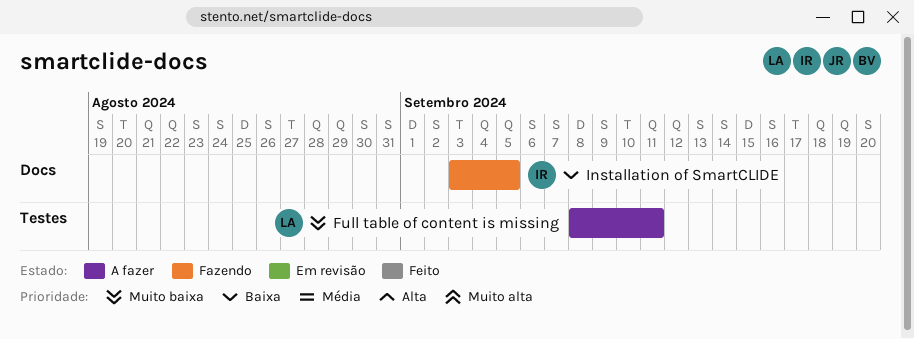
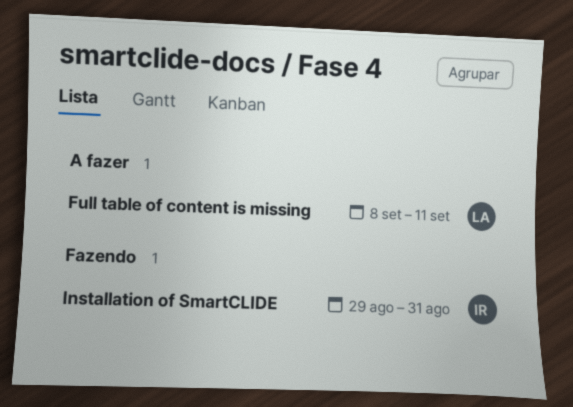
Installation of SmartCLIDE, start: Sep 3 -> Aug 29
Installation of SmartCLIDE, due: Sep 5 -> Aug 31

